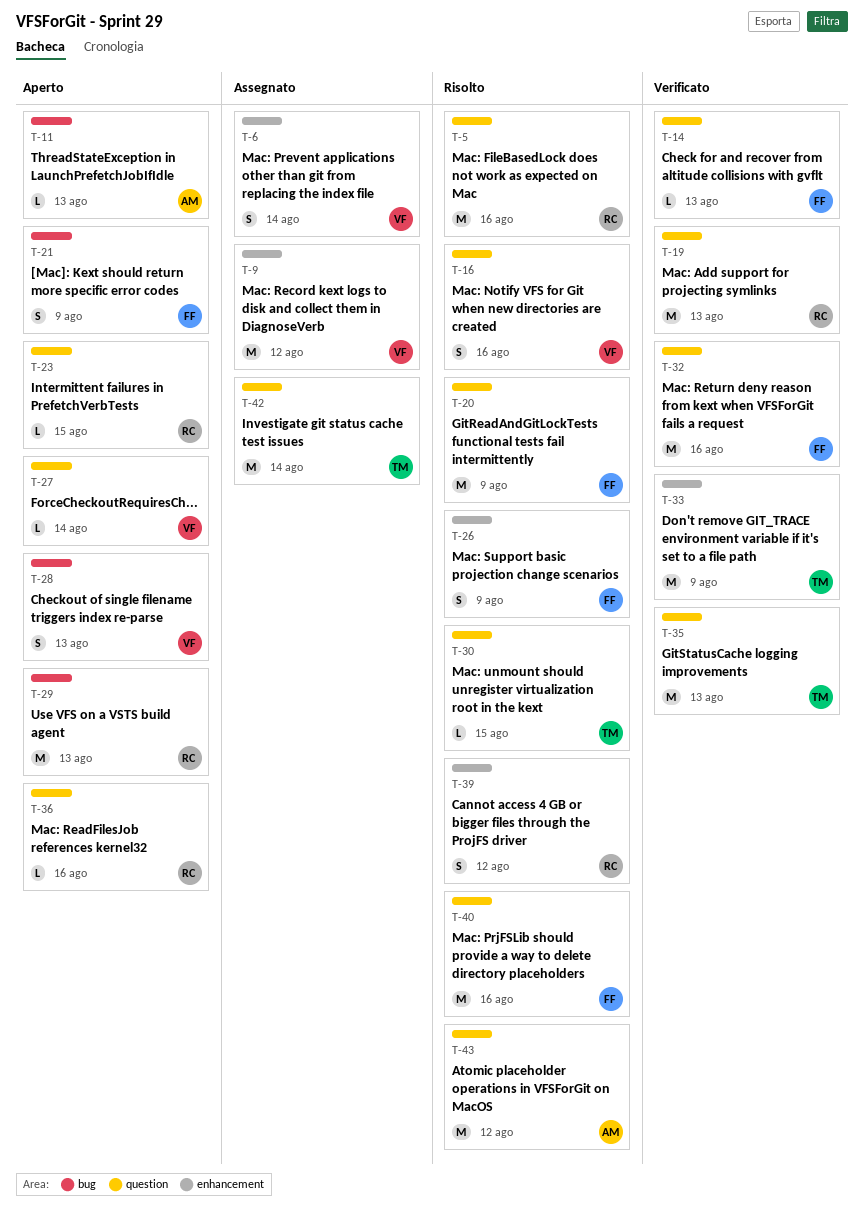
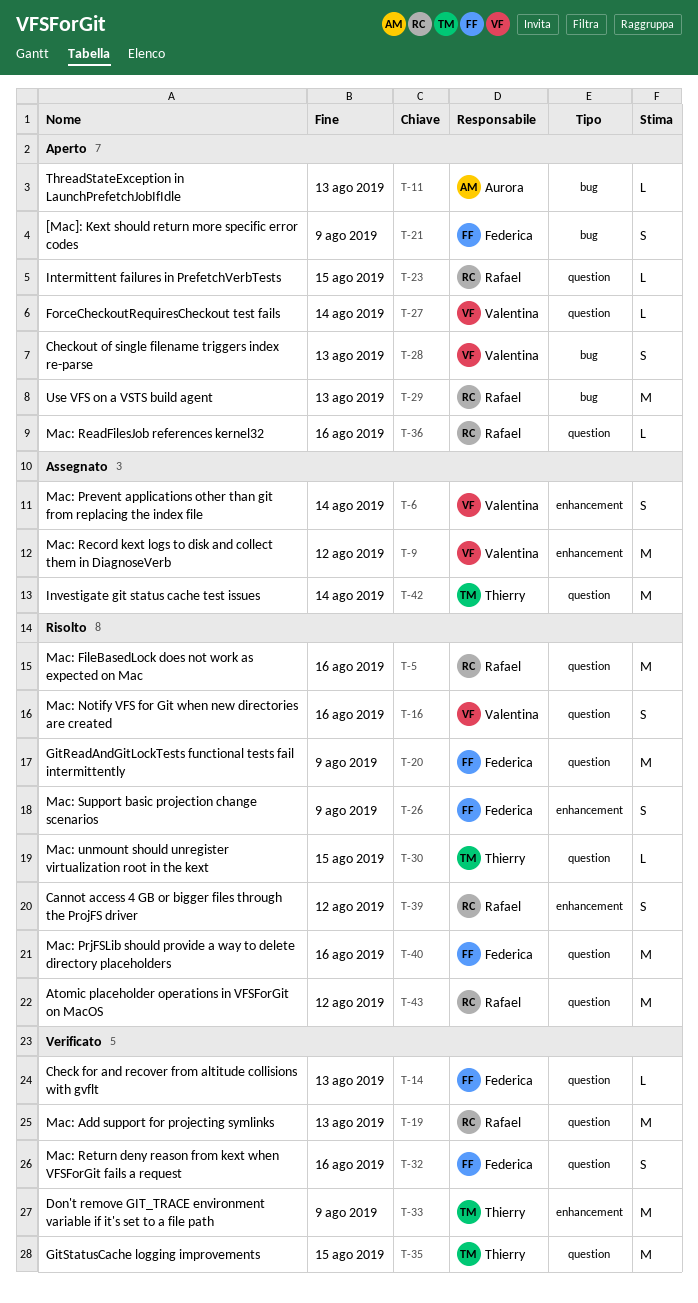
T-32, estimate: M -> S
T-35, due: Aug 13 -> Aug 15
T-43, owner: Aurora -> Rafael

